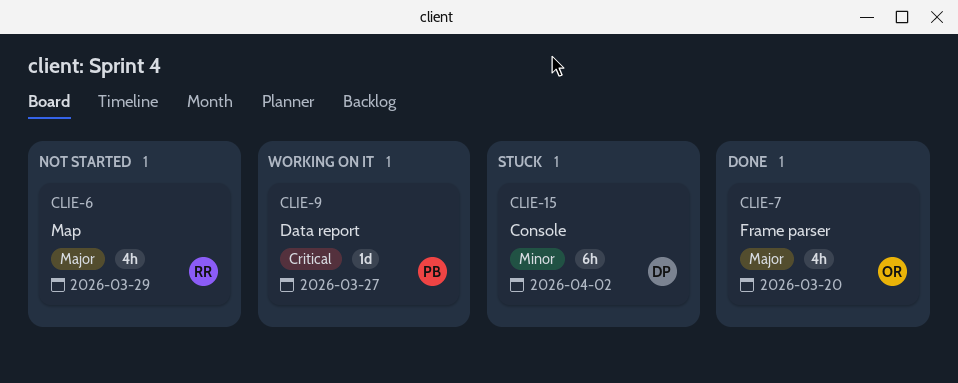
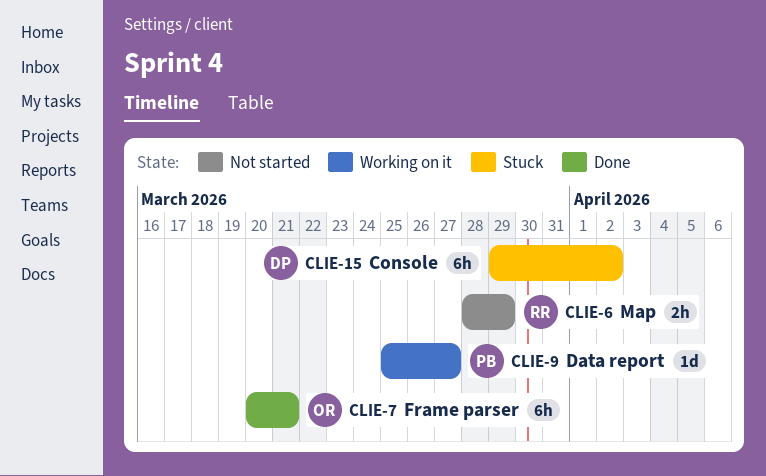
CLIE-6, estimate: 4h -> 2h
CLIE-7, estimate: 4h -> 6h
CLIE-7, due: Mar 20 -> Mar 21

